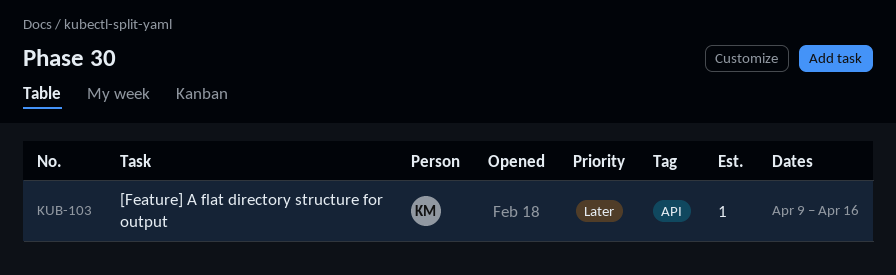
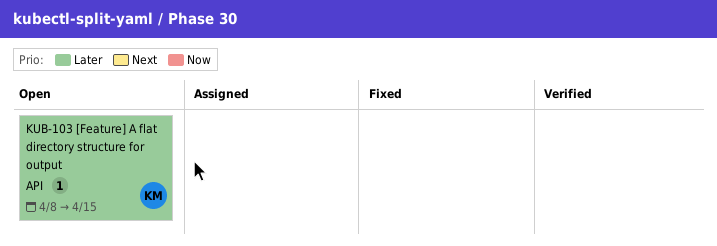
KUB-103, start: Apr 9 -> Apr 8
KUB-103, due: Apr 16 -> Apr 15

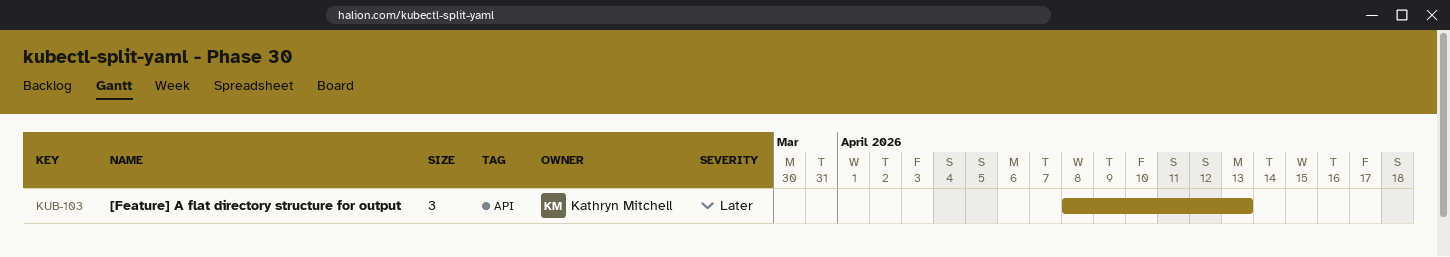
KUB-103, estimate: 1 -> 3
KUB-103, due: Apr 15 -> Apr 13

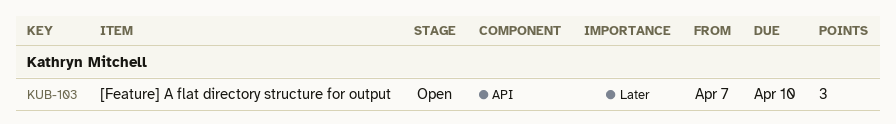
KUB-103, start: Apr 8 -> Apr 7
KUB-103, due: Apr 13 -> Apr 10

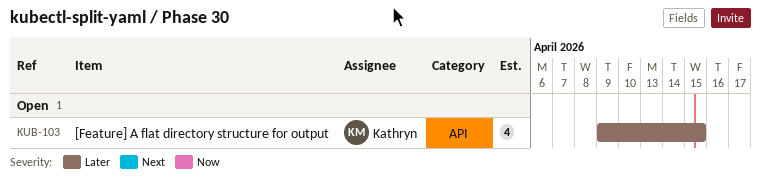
KUB-103, estimate: 3 -> 4
KUB-103, start: Apr 7 -> Apr 9
KUB-103, due: Apr 10 -> Apr 15

